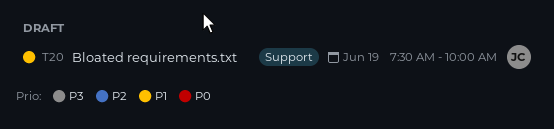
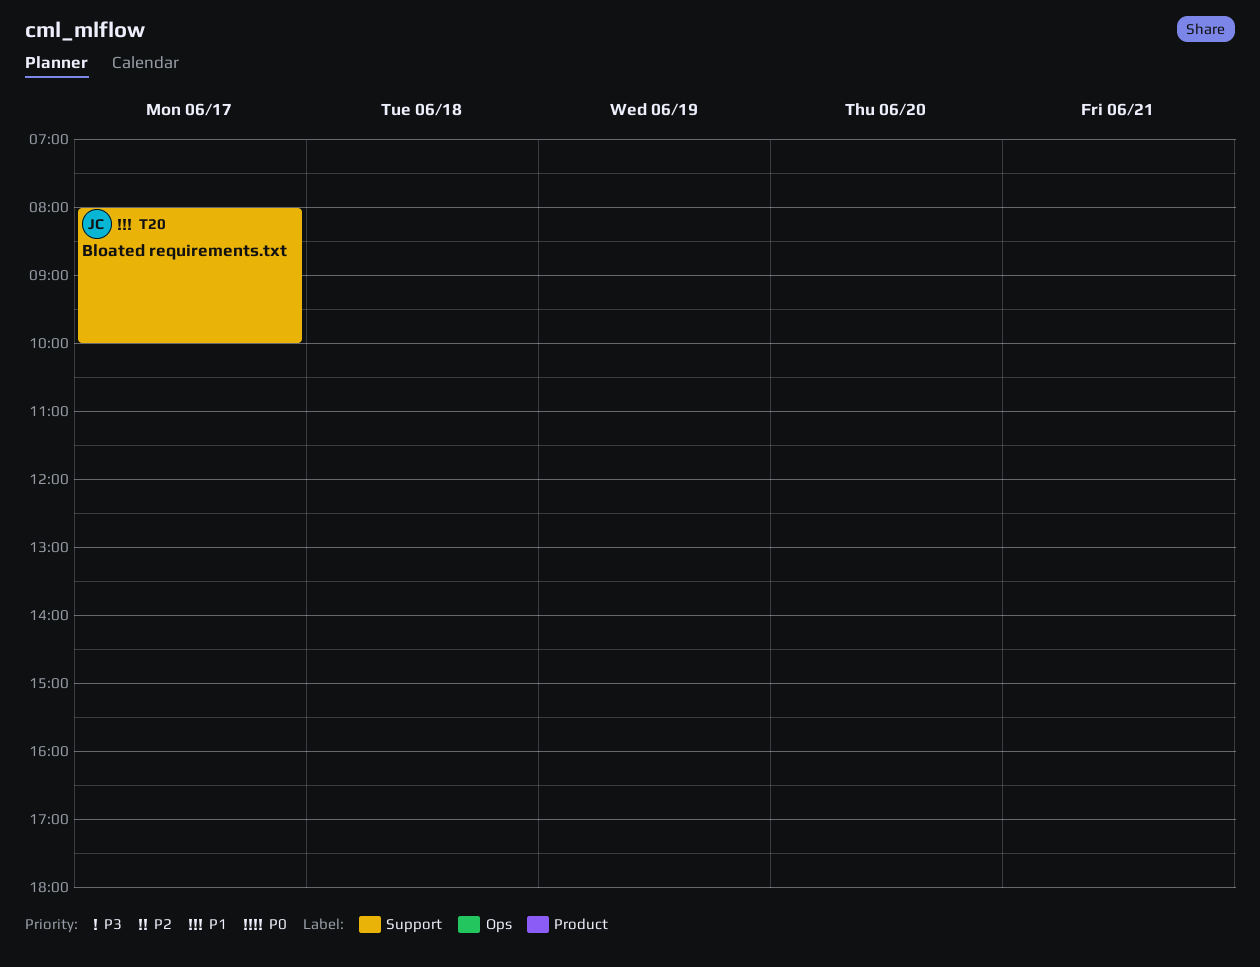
T20, day: Jun 19 -> Jun 17
T20, begins: 07:30 -> 08:00

